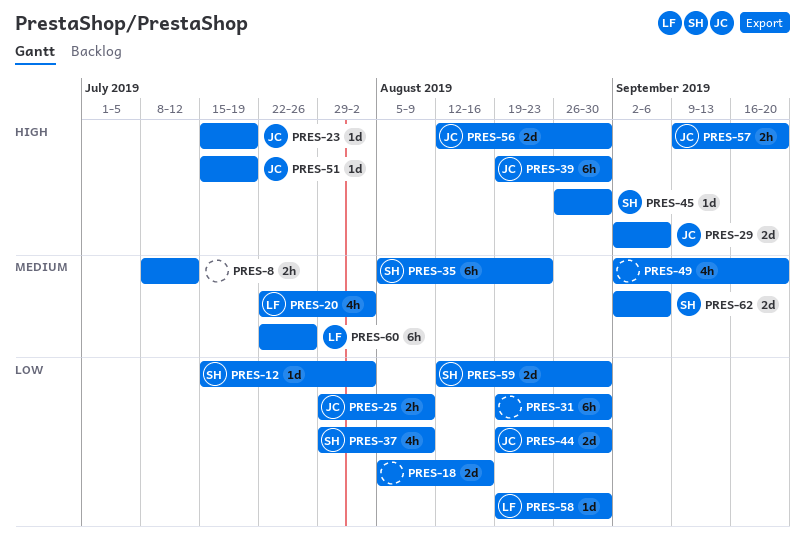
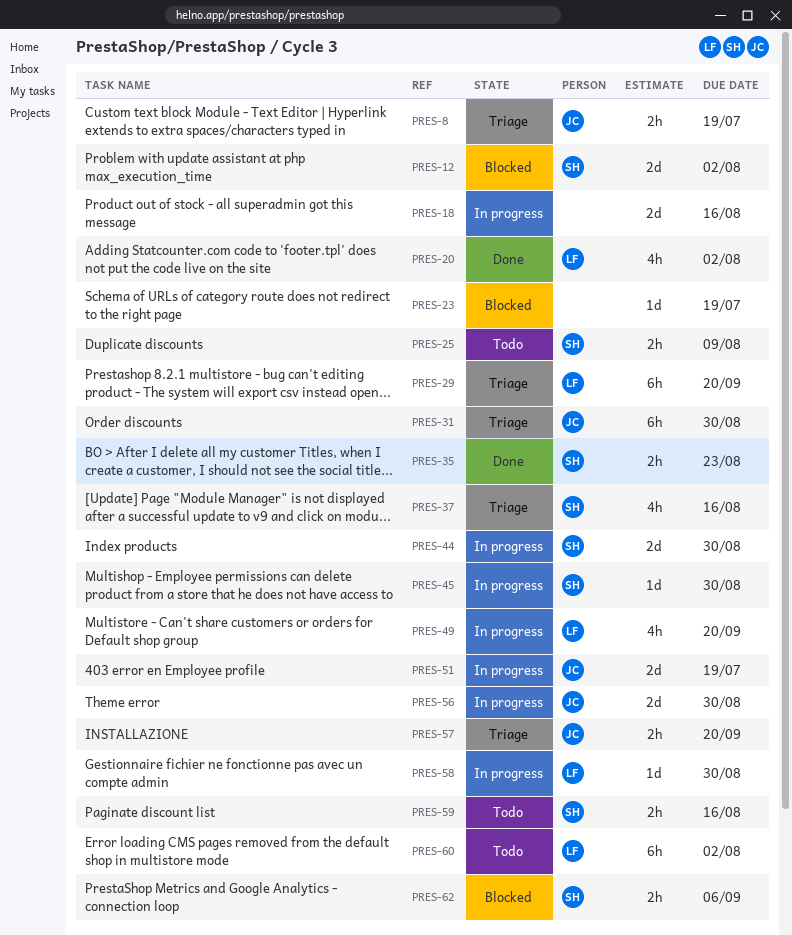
PRES-8, owner: none -> JC
PRES-8, due: Jul 12 -> Jul 19
PRES-12, estimate: 1d -> 2d
PRES-23, owner: JC -> none
PRES-25, owner: JC -> SH
PRES-29, owner: JC -> LF
PRES-29, estimate: 2d -> 6h
PRES-29, due: Sep 6 -> Sep 20
PRES-31, owner: none -> JC
PRES-35, estimate: 6h -> 2h
PRES-37, due: Aug 9 -> Aug 16
PRES-39: present -> none
PRES-44, owner: JC -> SH
PRES-49, owner: none -> LF
PRES-51, estimate: 1d -> 2d
PRES-59, estimate: 2d -> 2h
PRES-59, due: Aug 30 -> Aug 16
PRES-60, due: Jul 26 -> Aug 2
PRES-62, estimate: 2d -> 2h

